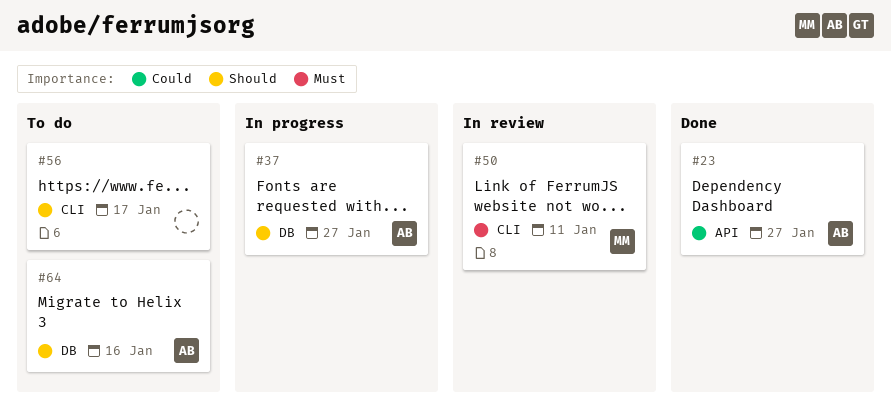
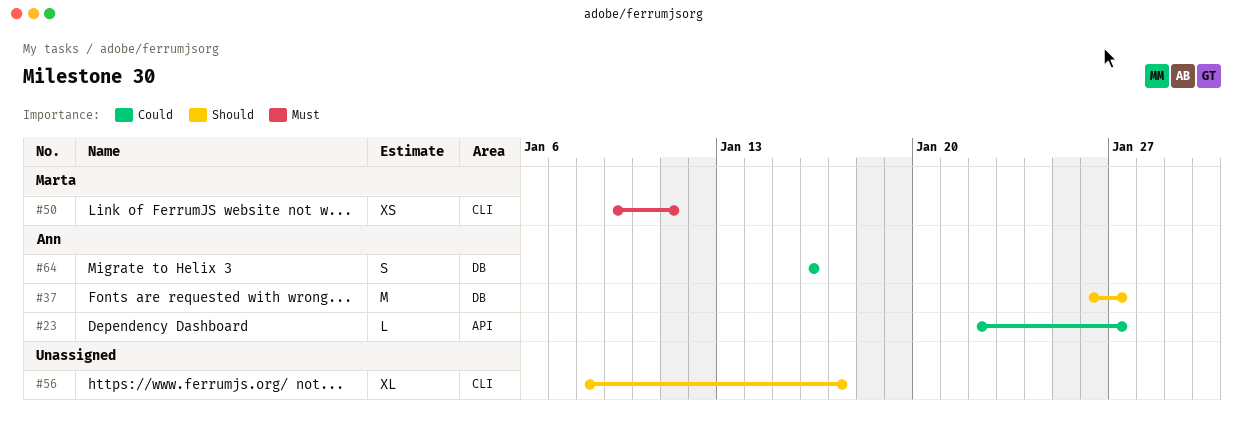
#64, priority: Should -> Could

